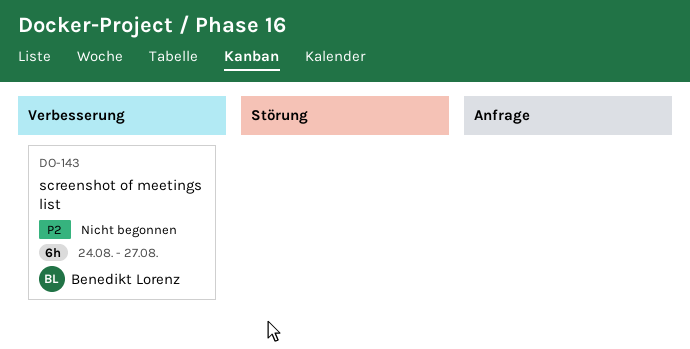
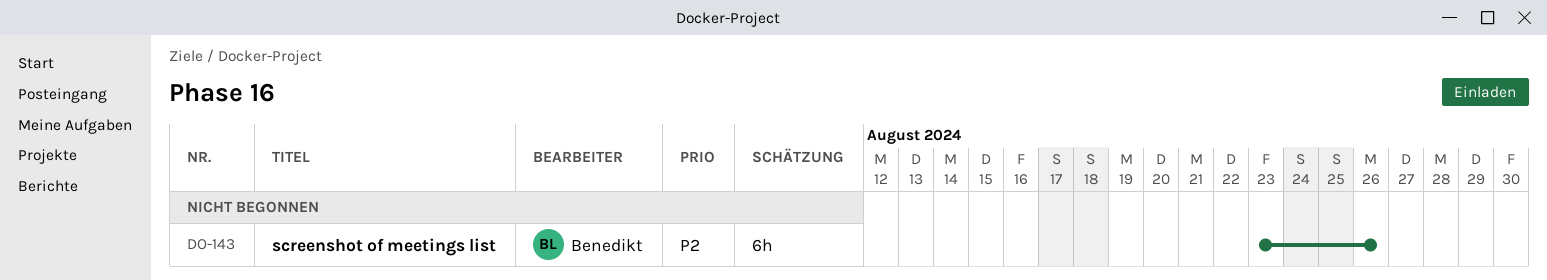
DO-143, start: Aug 24 -> Aug 23
DO-143, due: Aug 27 -> Aug 26

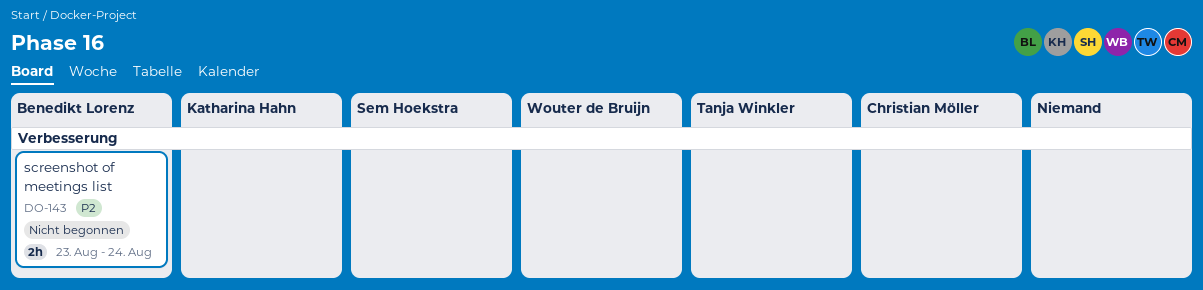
DO-143, estimate: 6h -> 2h
DO-143, due: Aug 26 -> Aug 24

